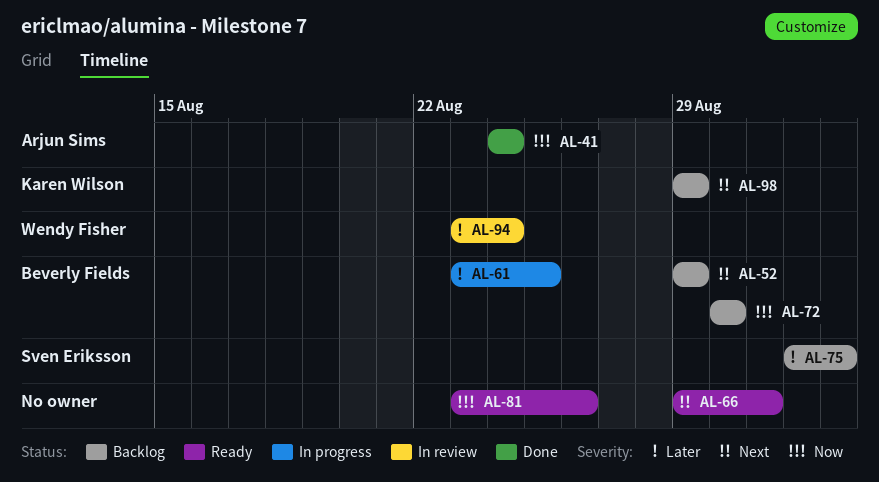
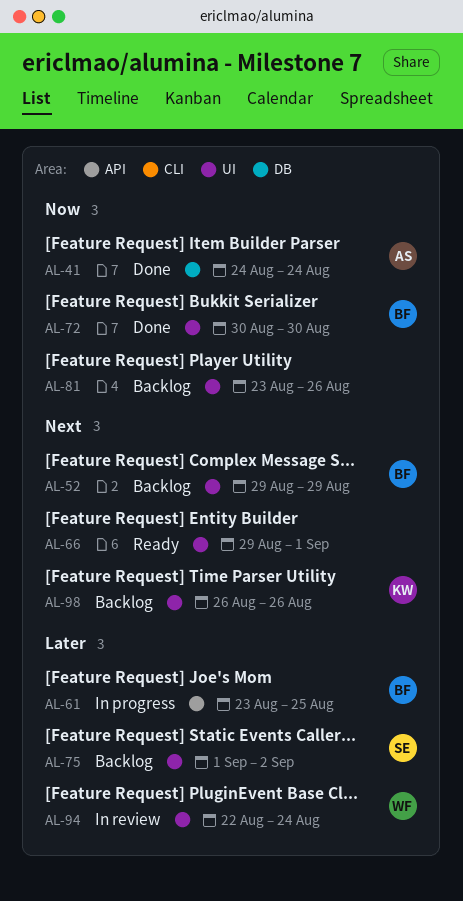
AL-66, due: Aug 31 -> Sep 1
AL-72, status: Backlog -> Done
AL-81, status: Ready -> Backlog
AL-94, start: Aug 23 -> Aug 22
AL-98, start: Aug 29 -> Aug 26
AL-98, due: Aug 29 -> Aug 26

